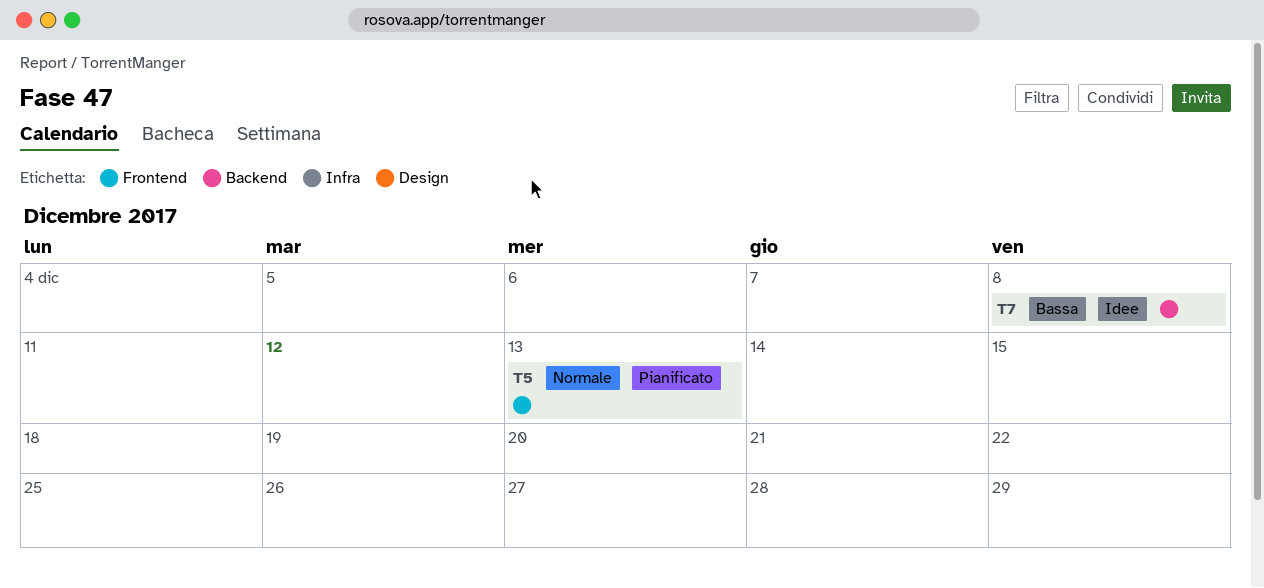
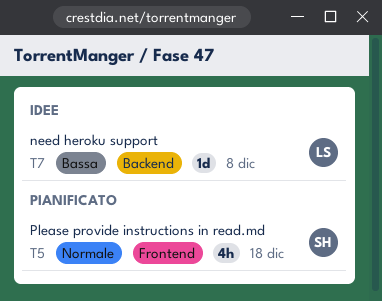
T5, due: Dec 13 -> Dec 18

